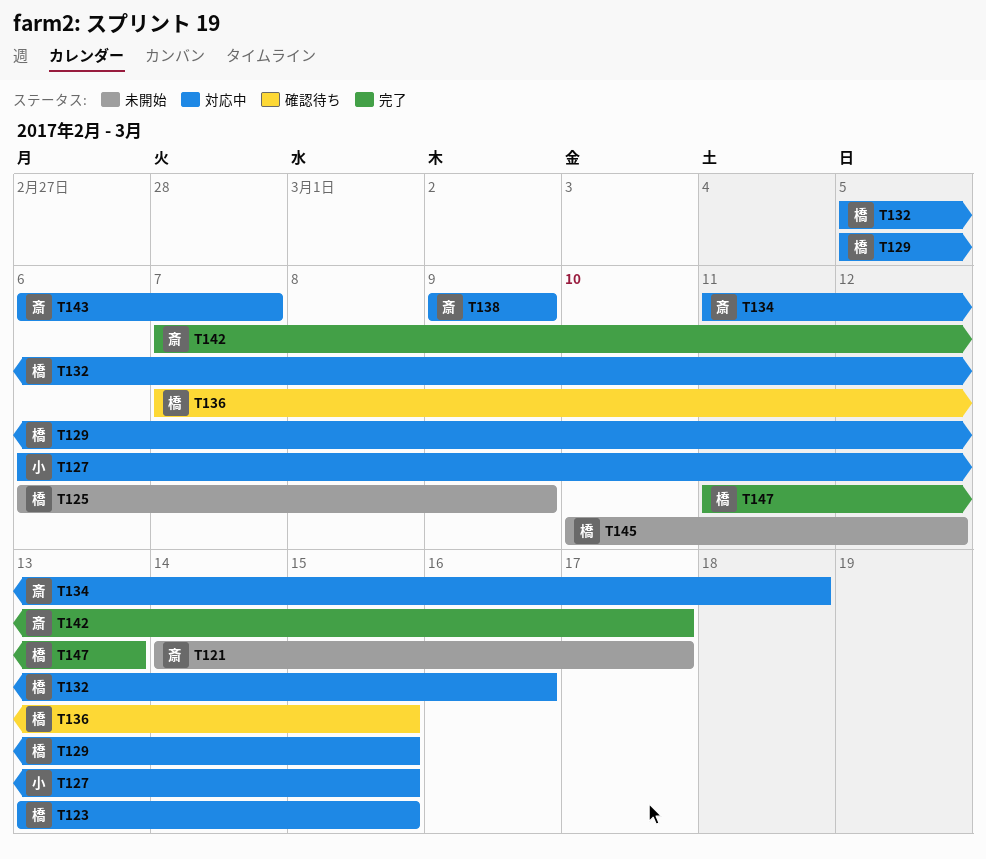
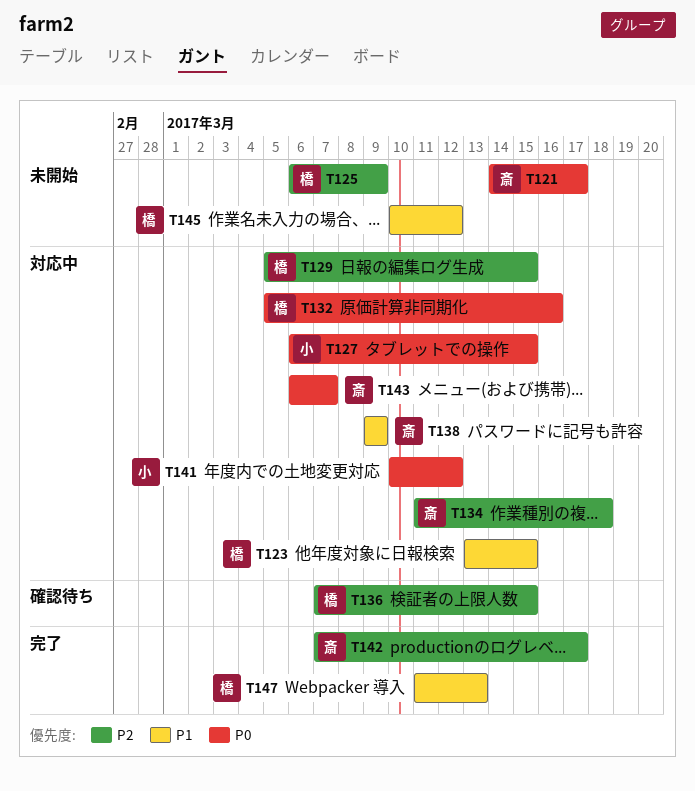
T141: none -> present

